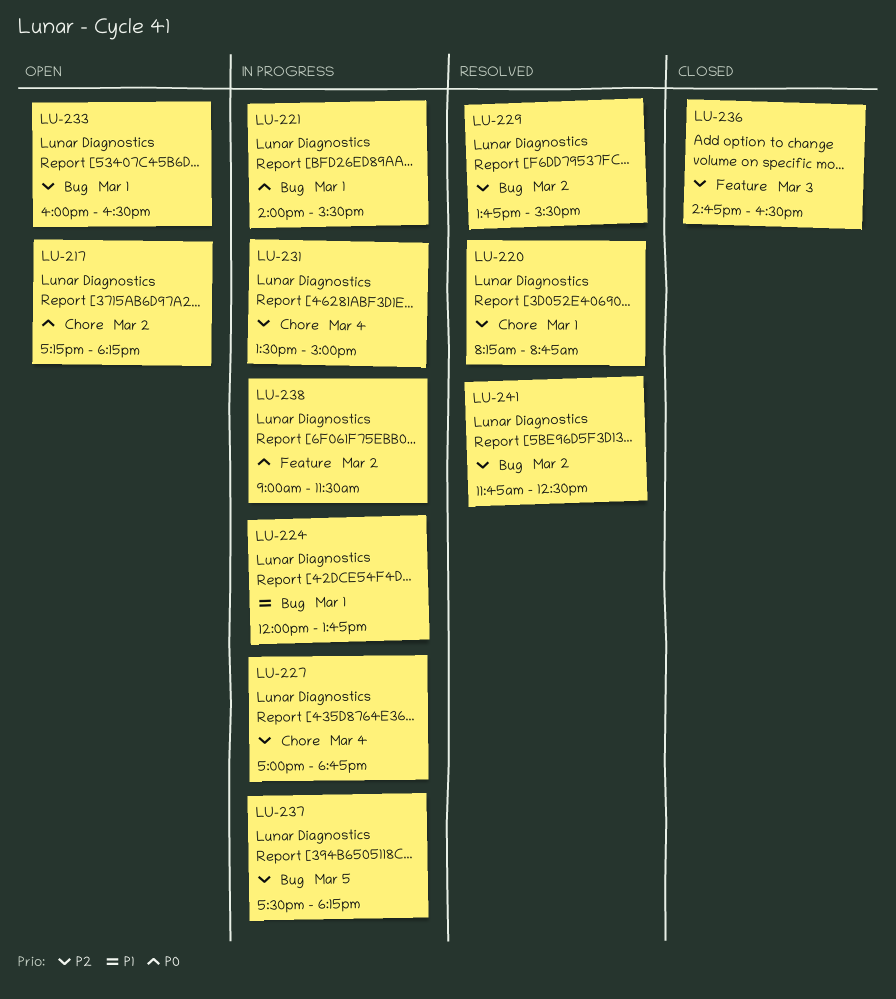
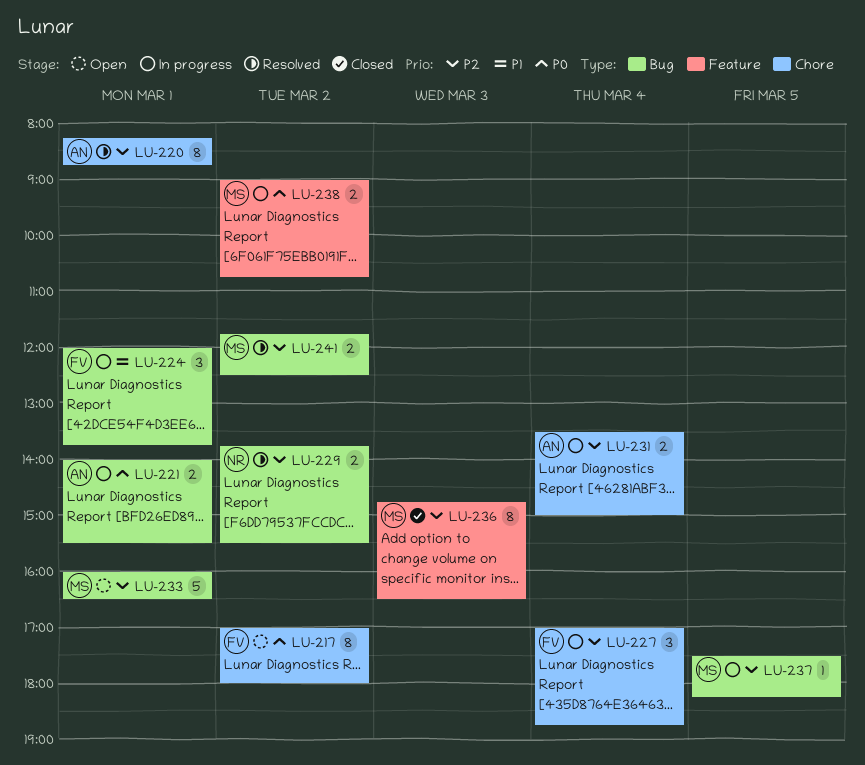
LU-217, begins: 17:15 -> 17:00
LU-217, ends: 18:15 -> 18:00
LU-238, ends: 11:30 -> 10:45

